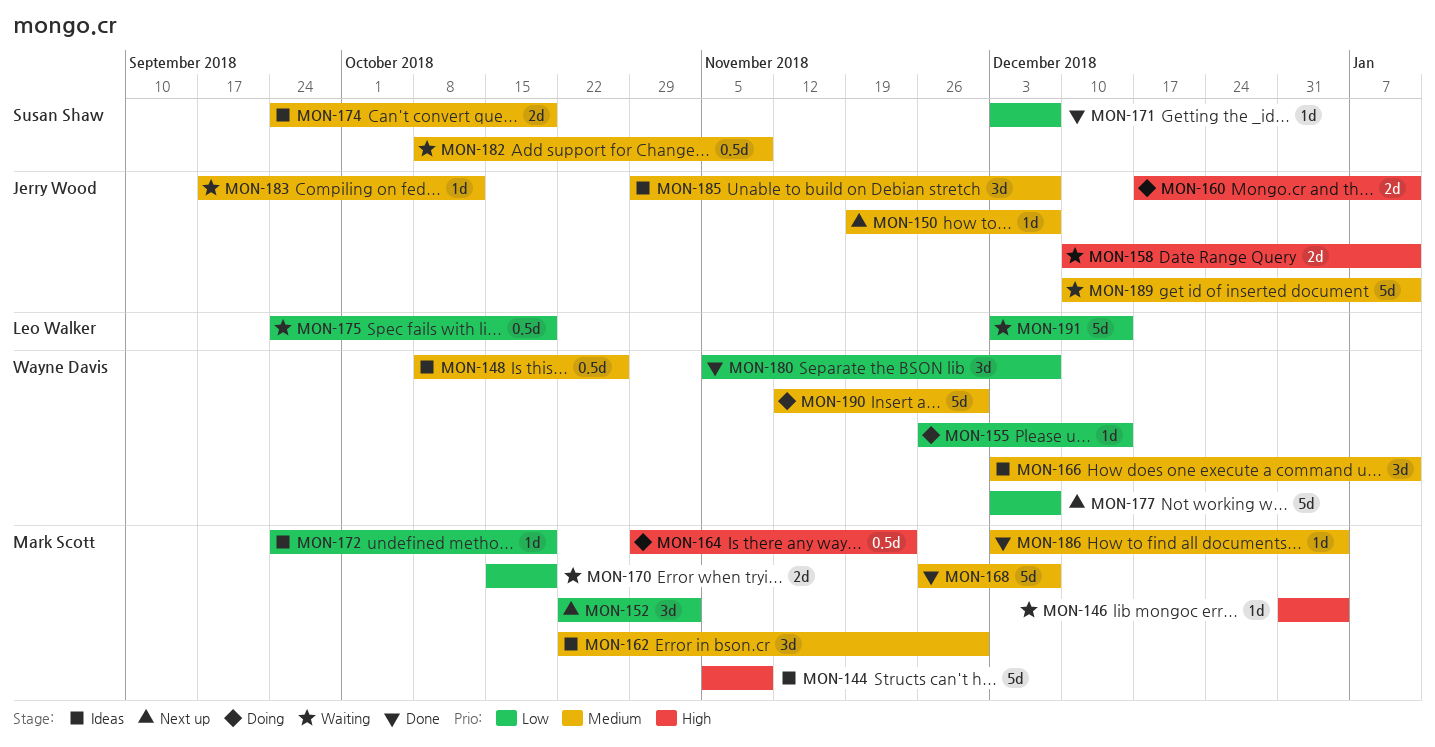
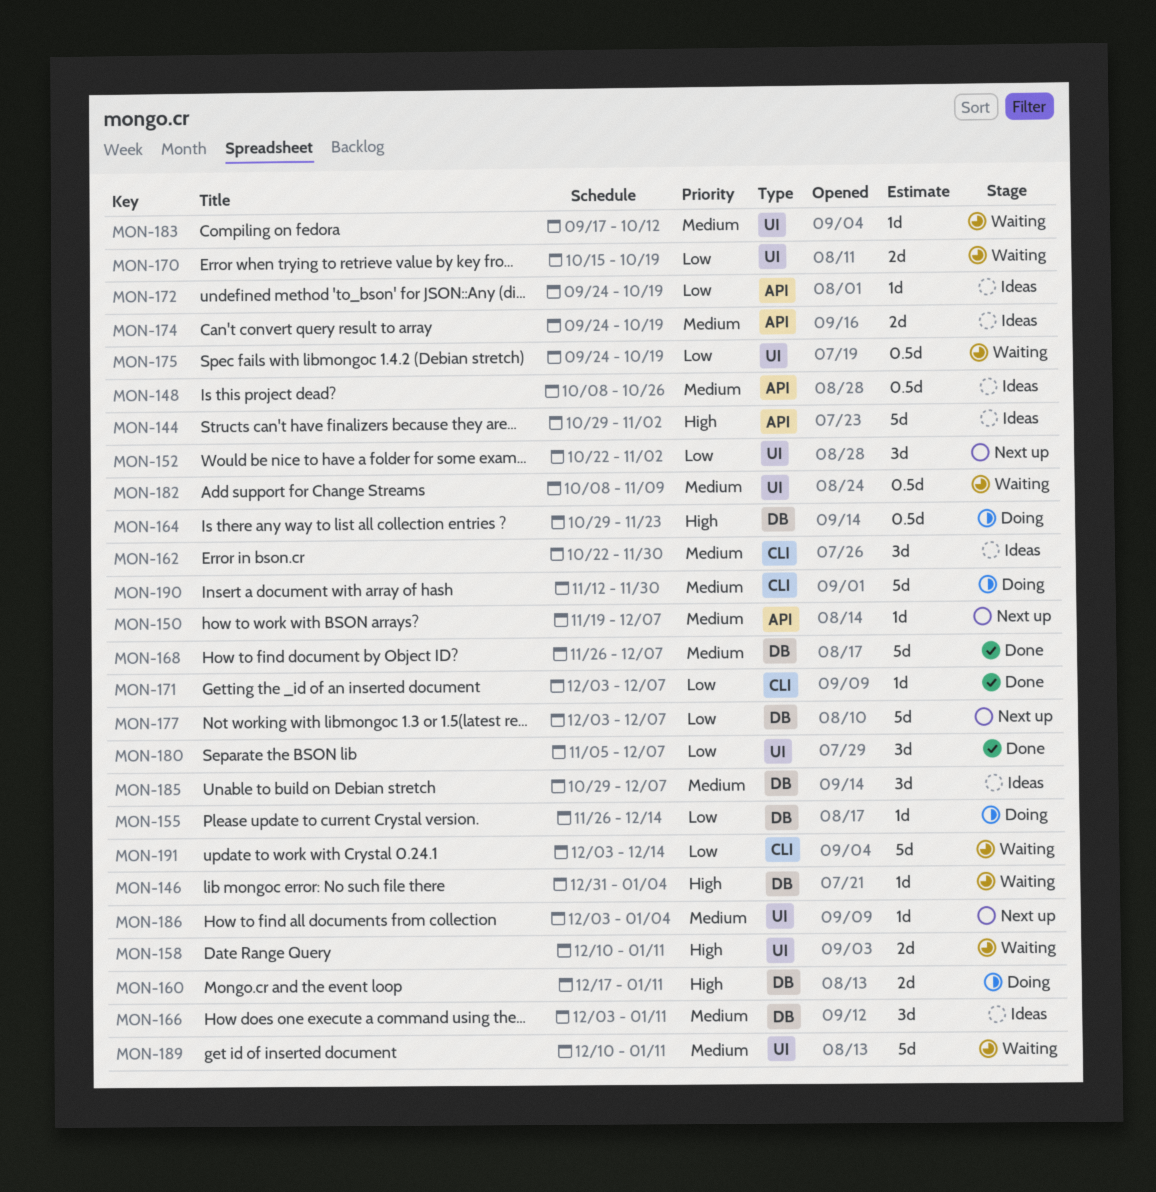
MON-144, start: Nov 5 -> Oct 29
MON-144, due: Nov 9 -> Nov 2
MON-186, status: Done -> Next up

